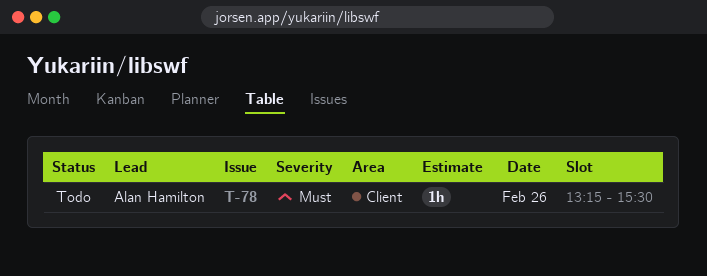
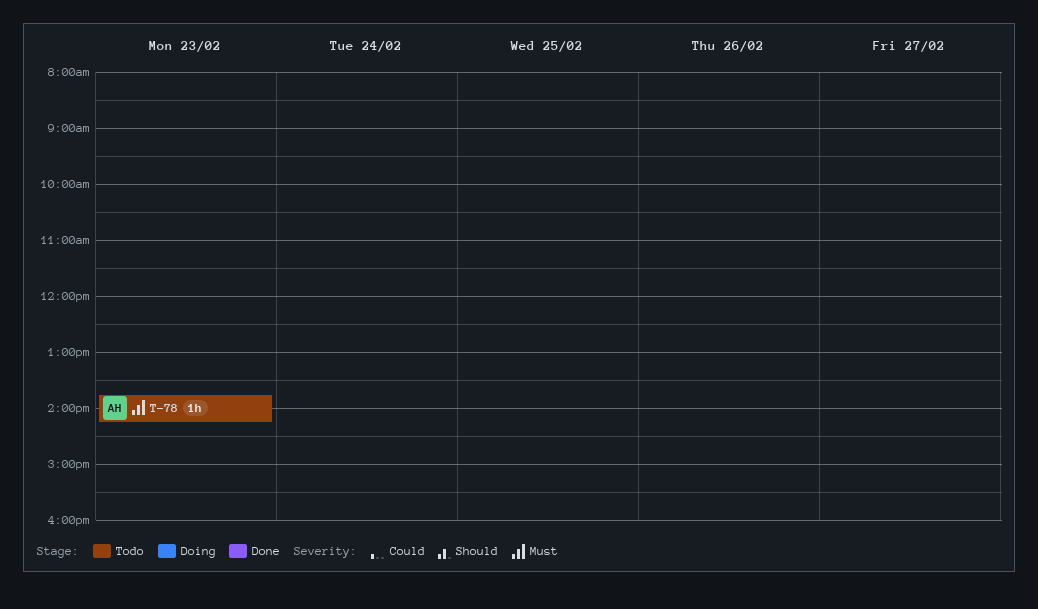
T-78, day: Feb 26 -> Feb 23
T-78, begins: 13:15 -> 13:45
T-78, ends: 15:30 -> 14:15

